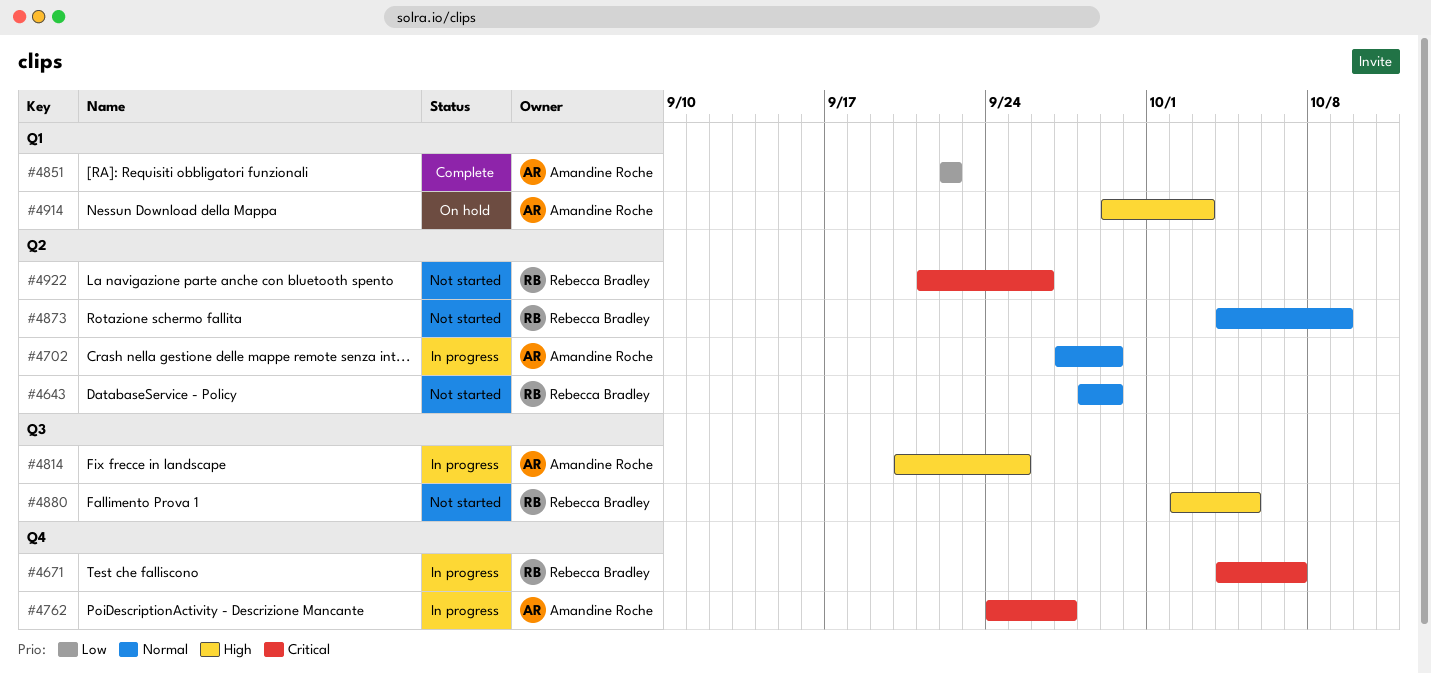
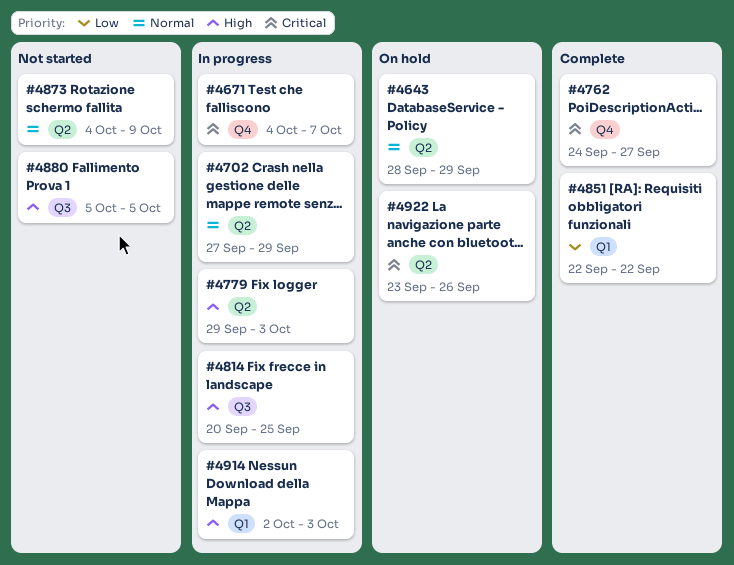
#4643, status: Not started -> On hold
#4762, status: In progress -> Complete
#4779: none -> present
#4880, start: Oct 2 -> Oct 5
#4914, status: On hold -> In progress
#4914, start: Sep 29 -> Oct 2
#4922, status: Not started -> On hold
#4922, start: Sep 21 -> Sep 23

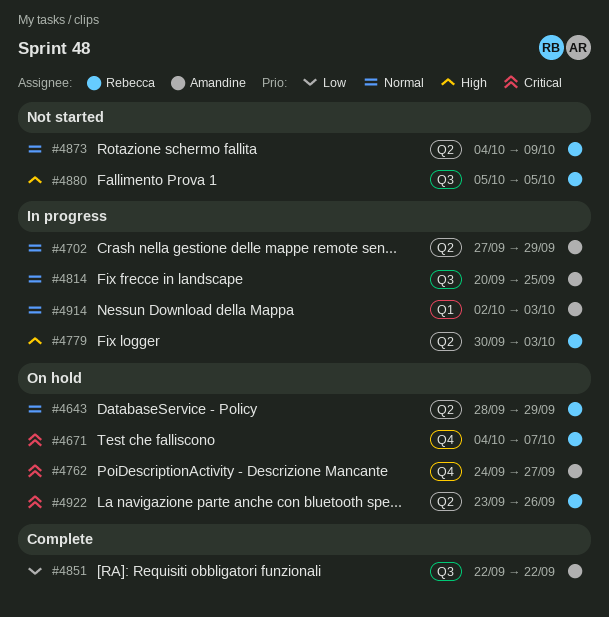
#4671, status: In progress -> On hold
#4762, status: Complete -> On hold
#4779, start: Sep 29 -> Sep 30
#4814, priority: High -> Normal
#4851, label: Q1 -> Q3
#4914, priority: High -> Normal

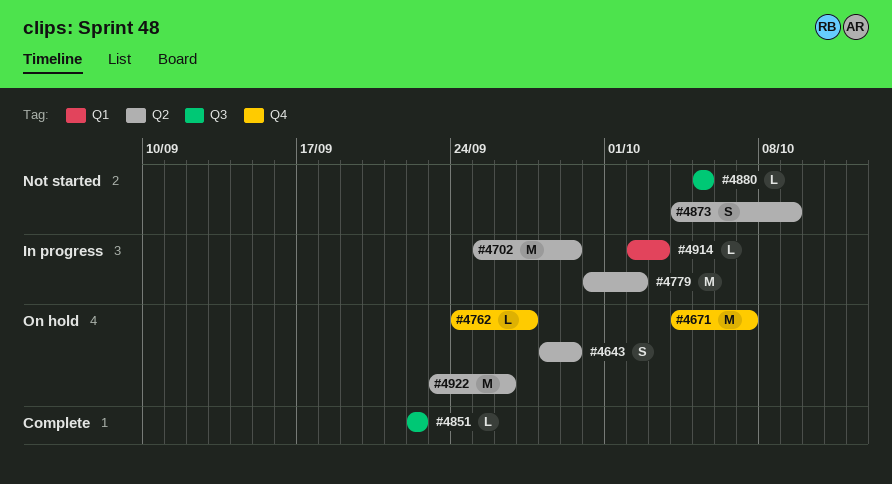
#4702, start: Sep 27 -> Sep 25
#4779, due: Oct 3 -> Oct 2
#4814: present -> none

